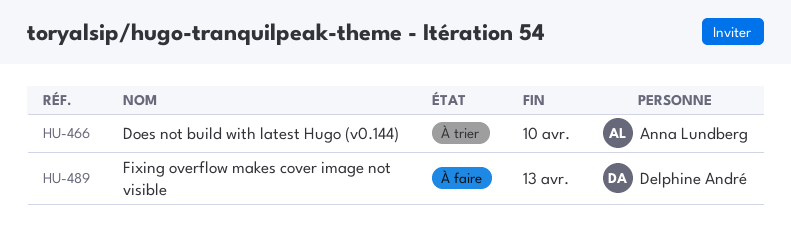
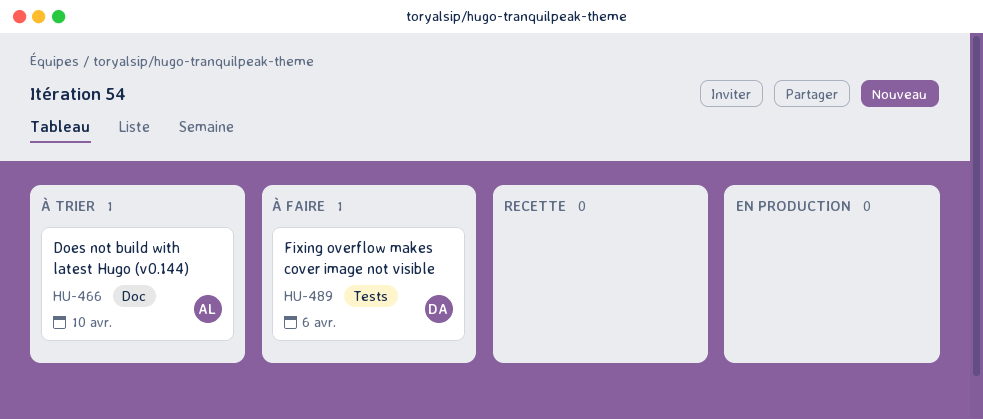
HU-489, due: Apr 13 -> Apr 6

